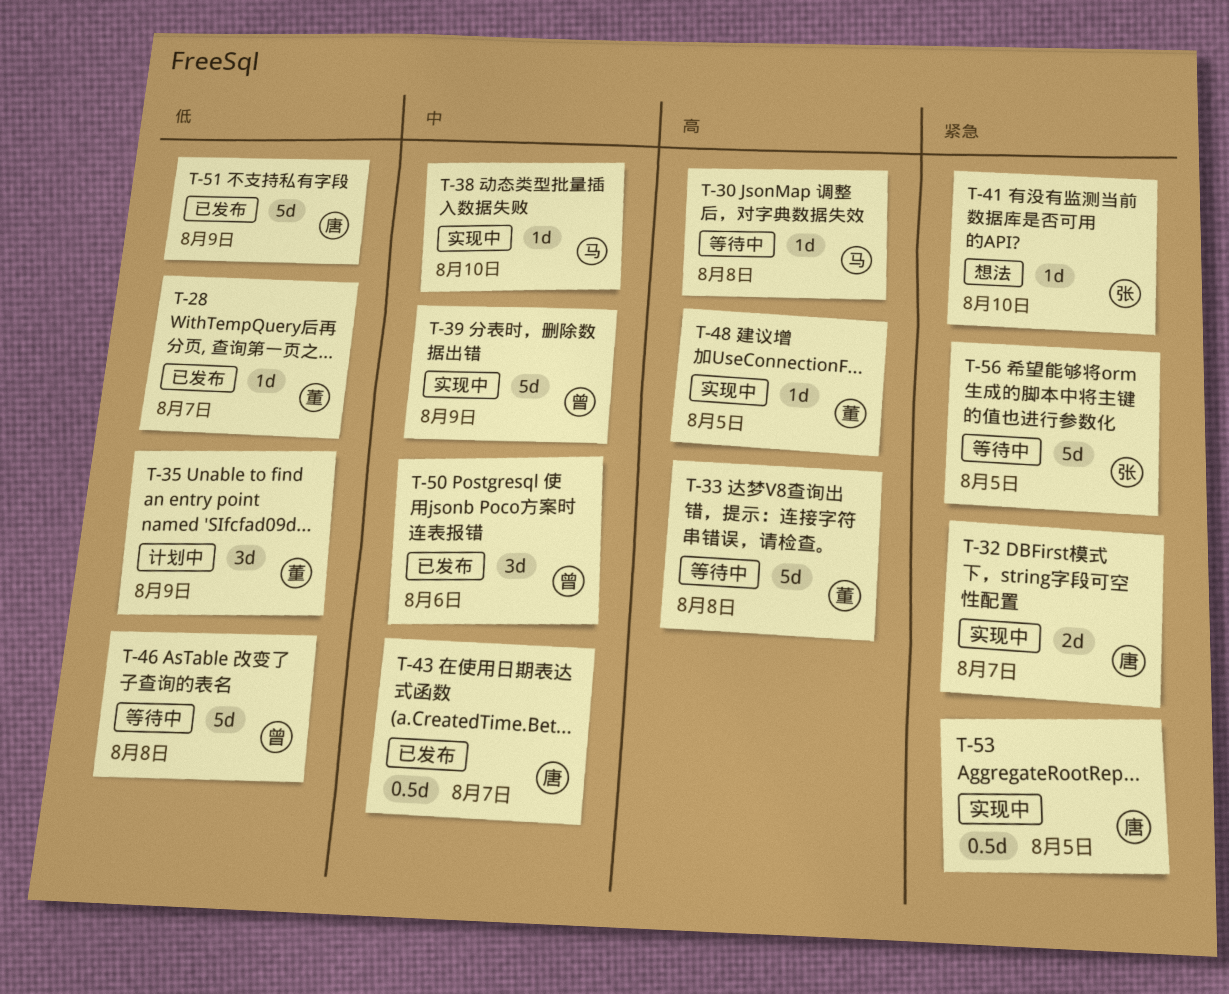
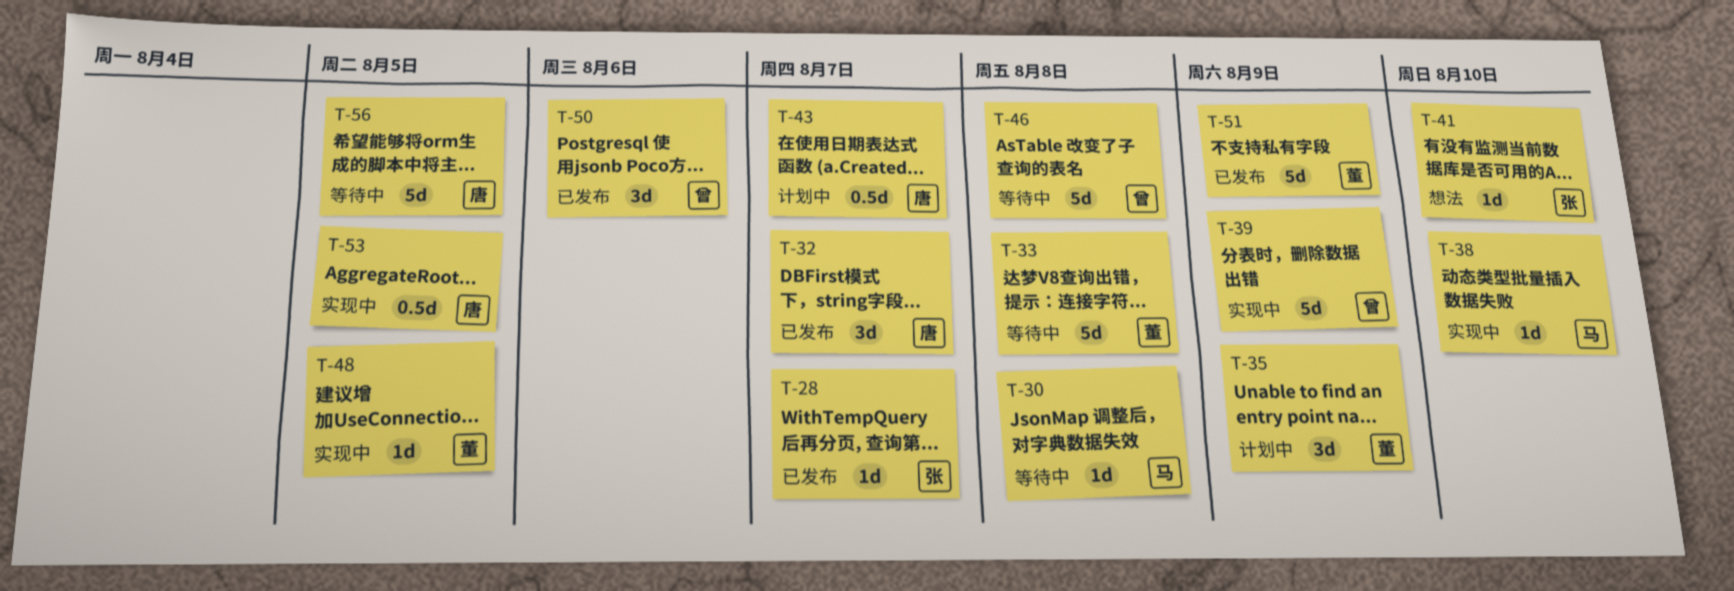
T-28, owner: 董 -> 张
T-32, status: 实现中 -> 已发布
T-32, estimate: 2d -> 3d
T-43, status: 已发布 -> 计划中
T-51, owner: 唐 -> 董
T-56, owner: 张 -> 唐

